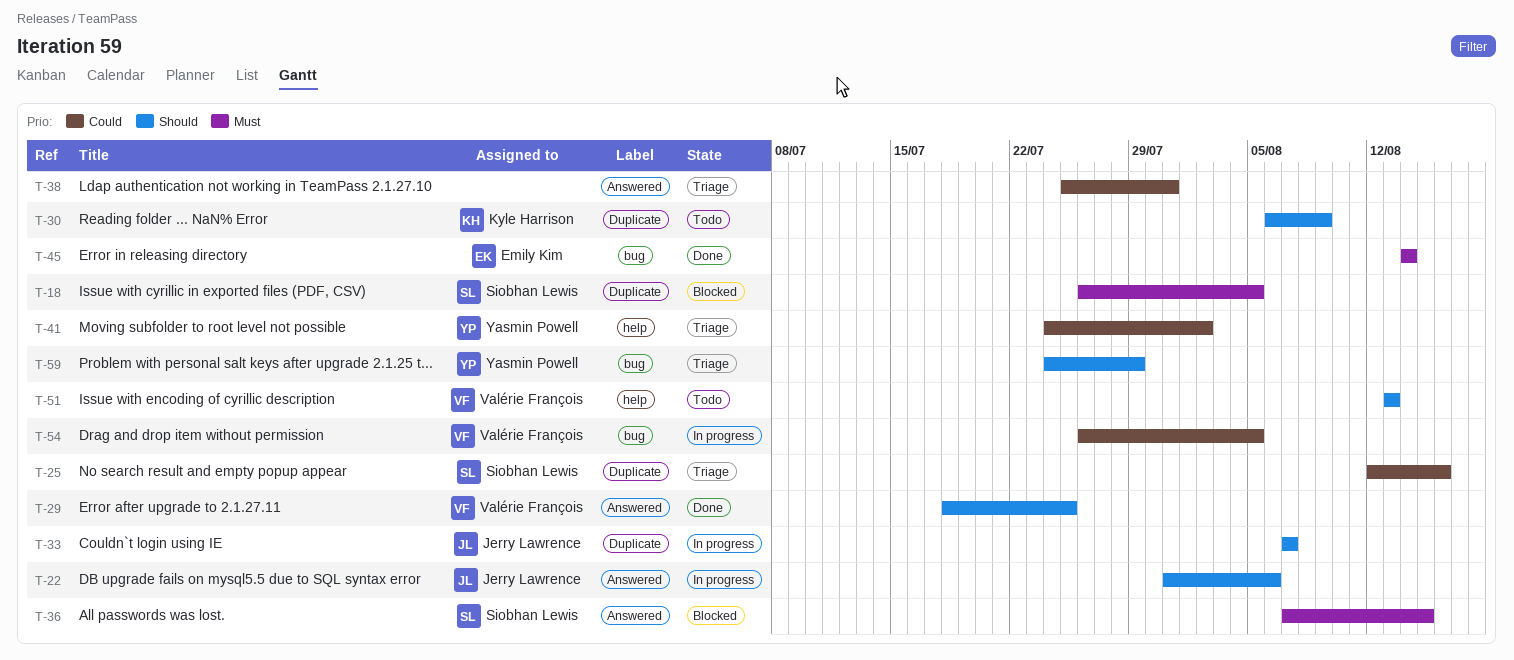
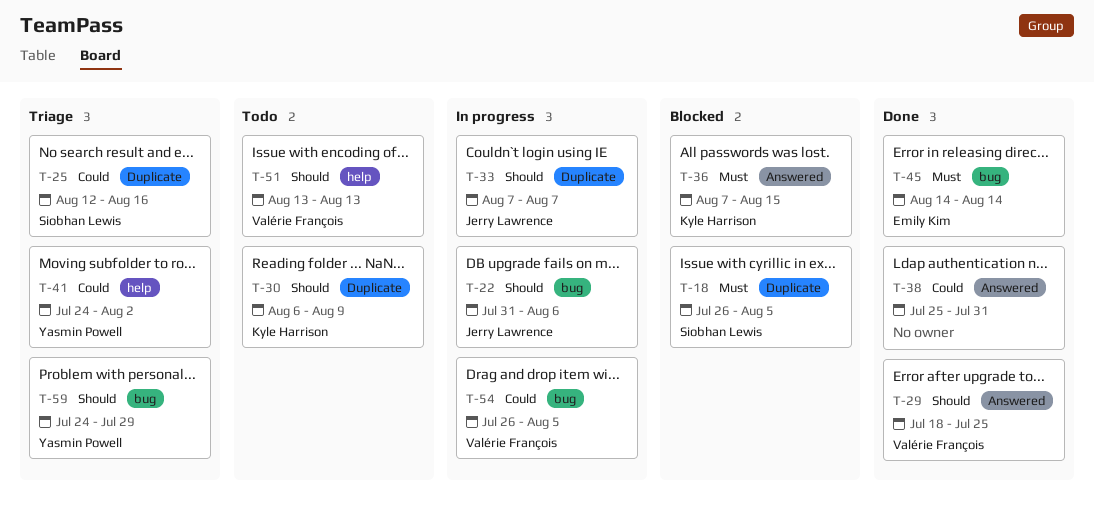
T-22, label: Answered -> bug
T-36, owner: Siobhan Lewis -> Kyle Harrison
T-38, status: Triage -> Done

